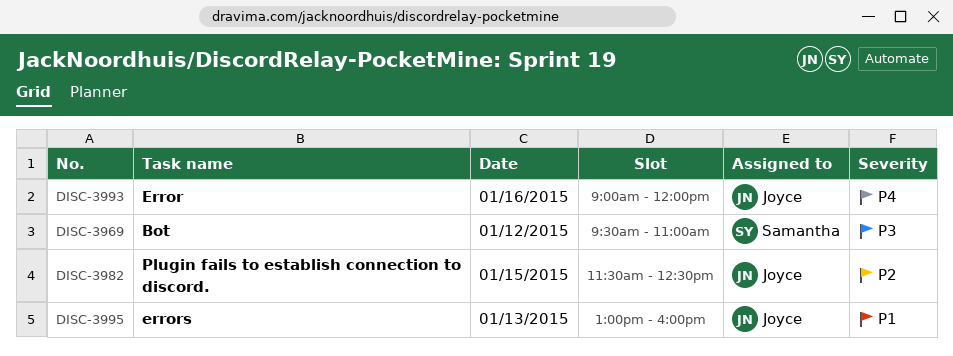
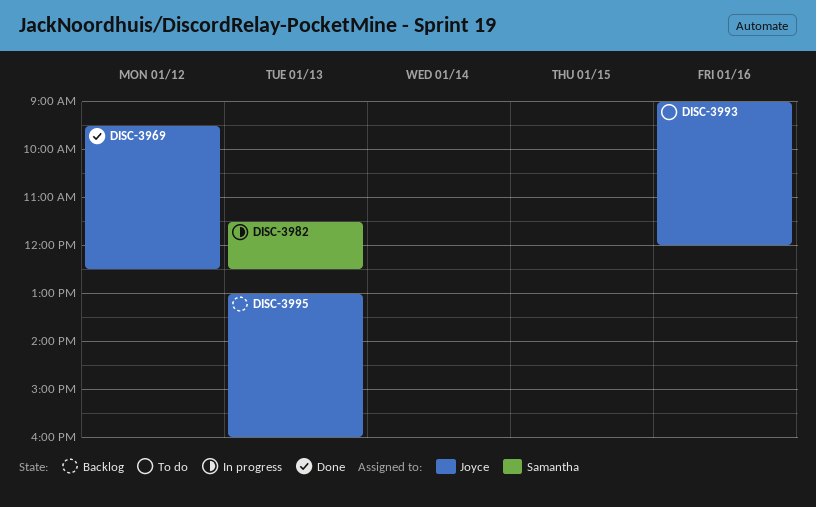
DISC-3969, owner: Samantha -> Joyce
DISC-3969, ends: 11:00 -> 12:30
DISC-3982, owner: Joyce -> Samantha
DISC-3982, day: Jan 15 -> Jan 13

